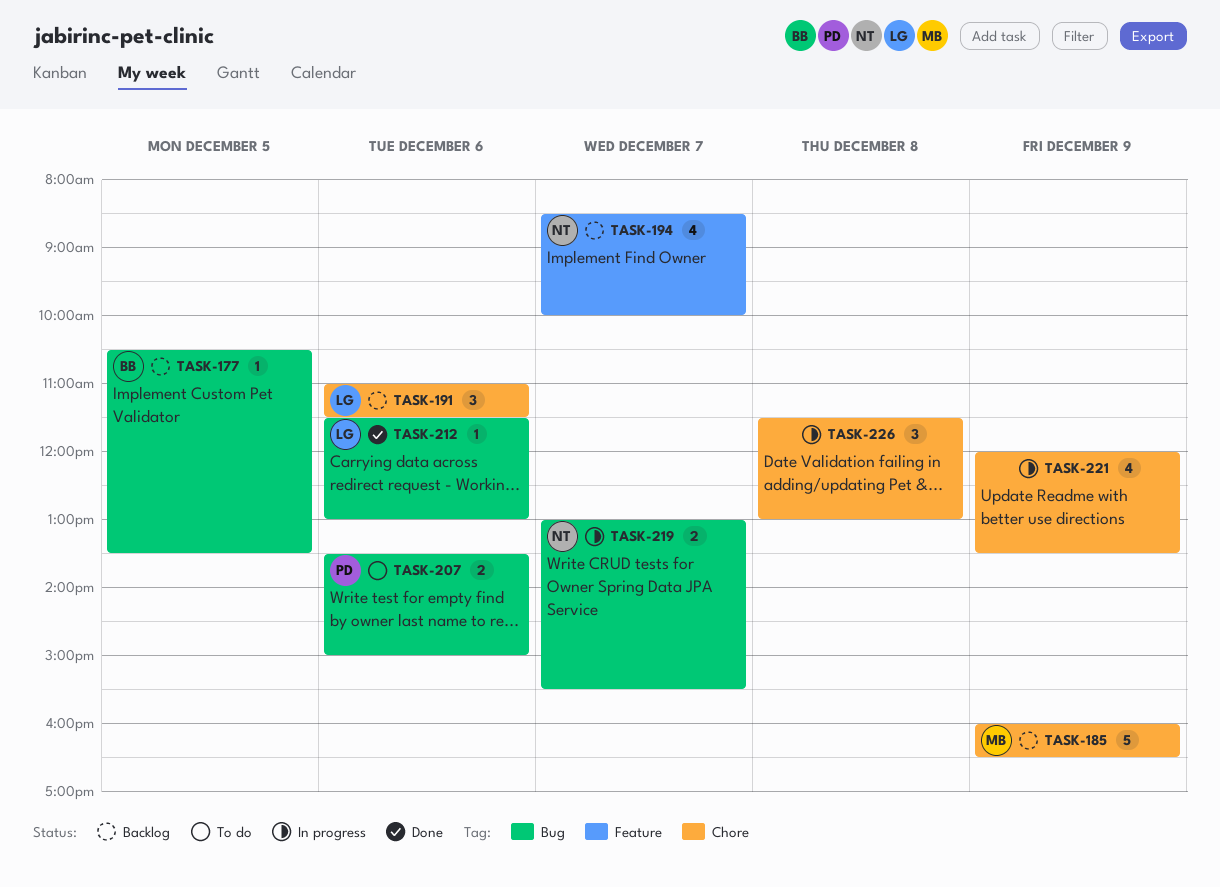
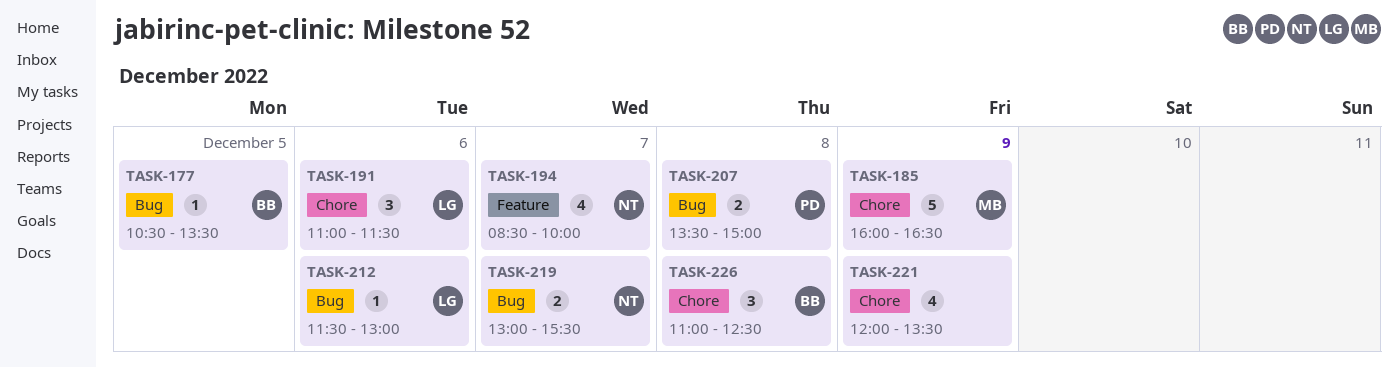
TASK-207, day: Dec 6 -> Dec 8
TASK-226, owner: none -> BB
TASK-226, begins: 11:30 -> 11:00
TASK-226, ends: 13:00 -> 12:30

